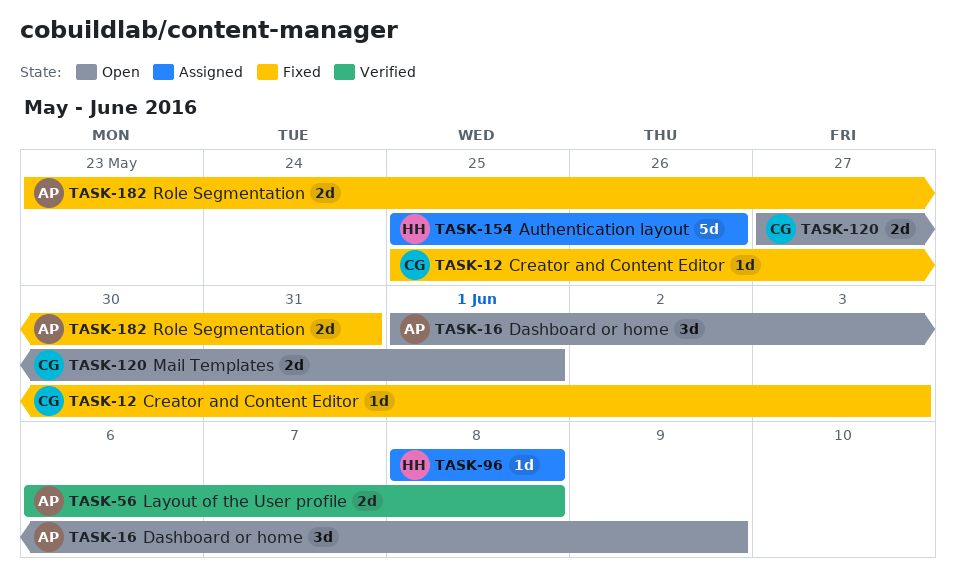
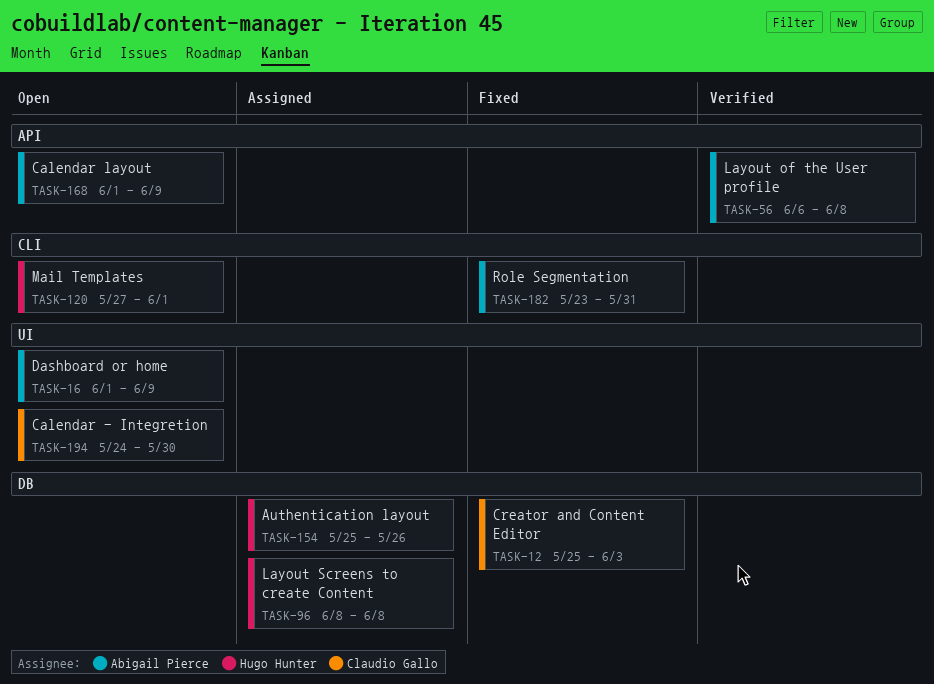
TASK-120, owner: Claudio Gallo -> Hugo Hunter
TASK-168: none -> present
TASK-194: none -> present

